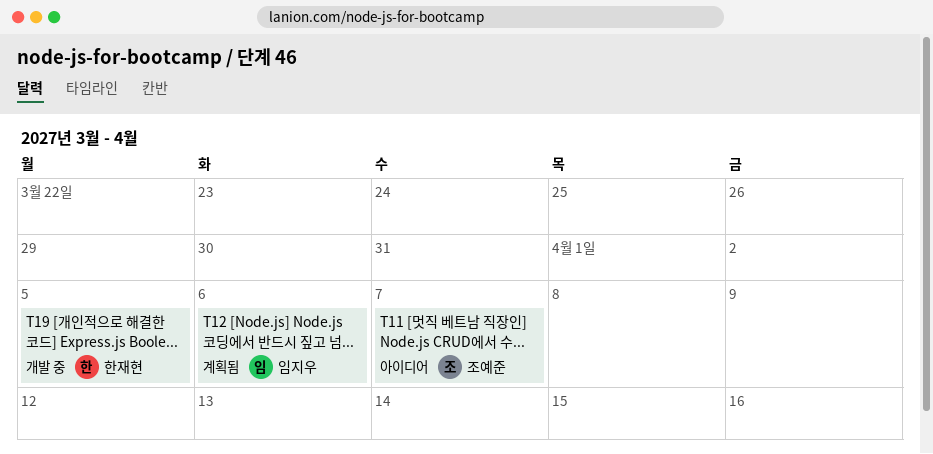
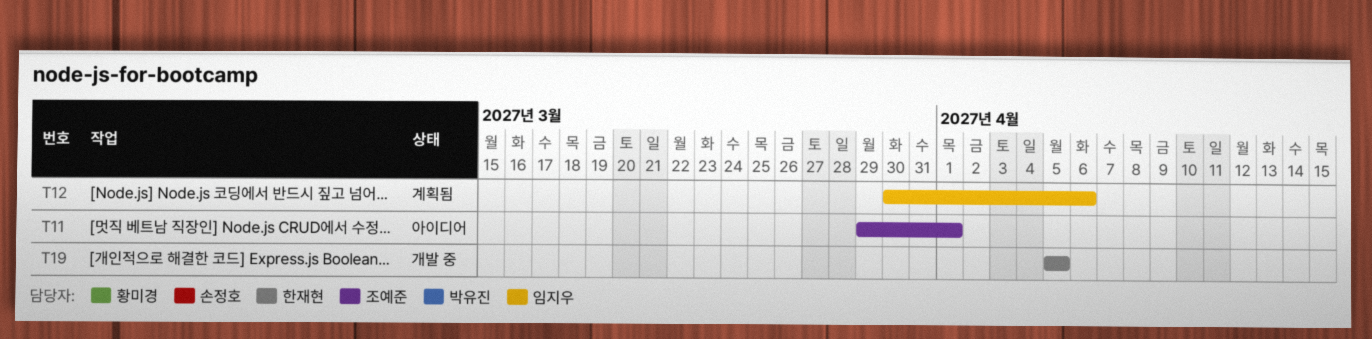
T11, due: Apr 7 -> Apr 1

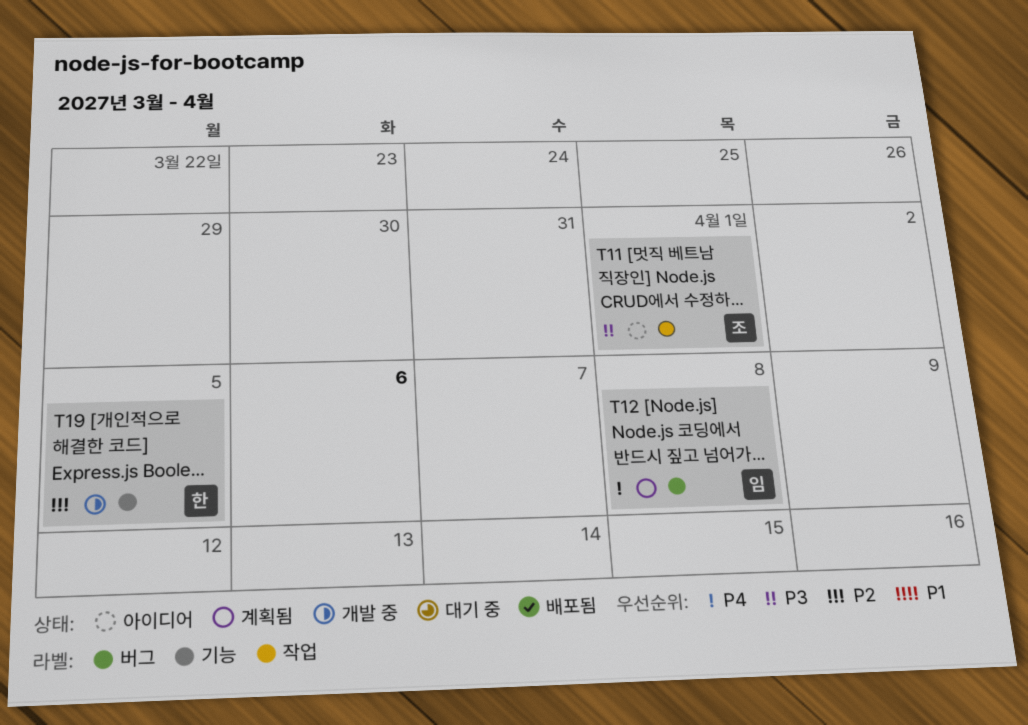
T12, due: Apr 6 -> Apr 8

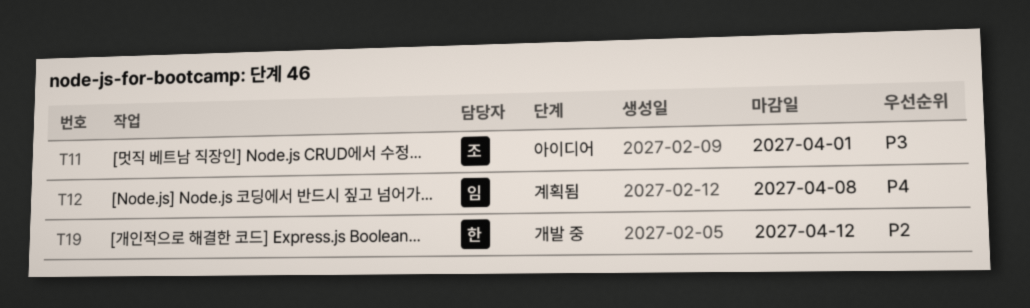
T19, due: Apr 5 -> Apr 12

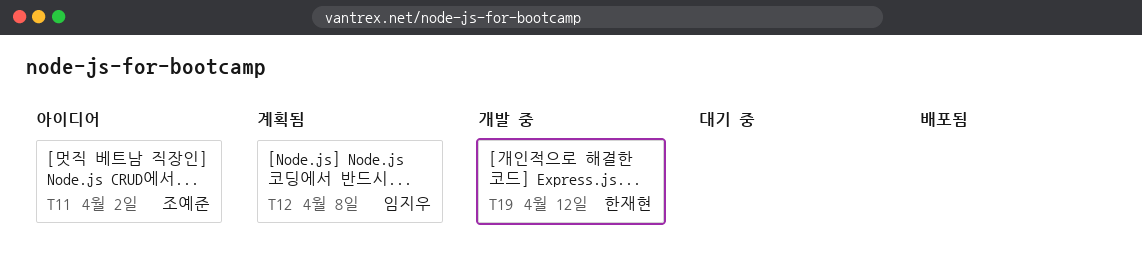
T11, due: Apr 1 -> Apr 2

